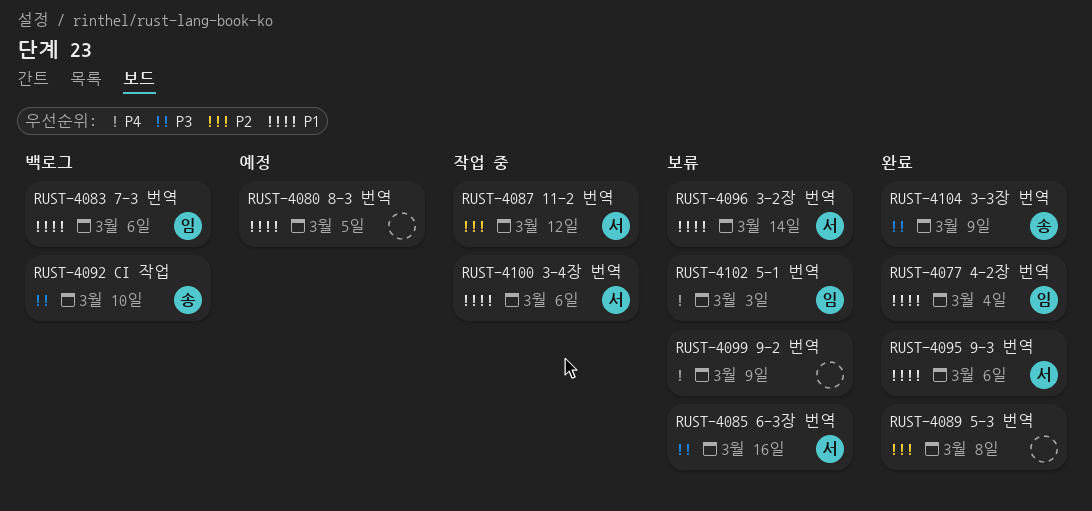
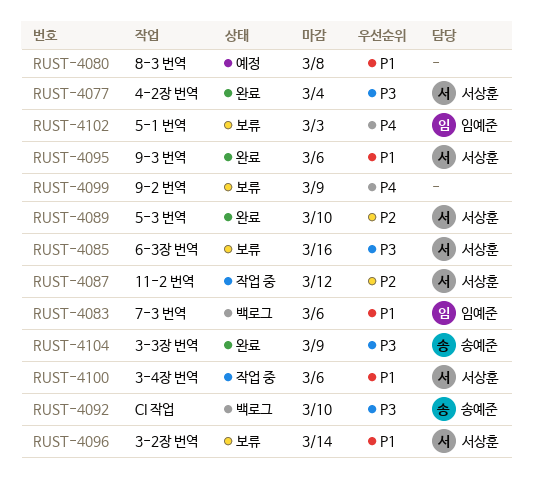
RUST-4077, owner: 임예준 -> 서상훈
RUST-4077, priority: P1 -> P3
RUST-4080, due: Mar 5 -> Mar 8
RUST-4089, owner: none -> 서상훈
RUST-4089, due: Mar 8 -> Mar 10

